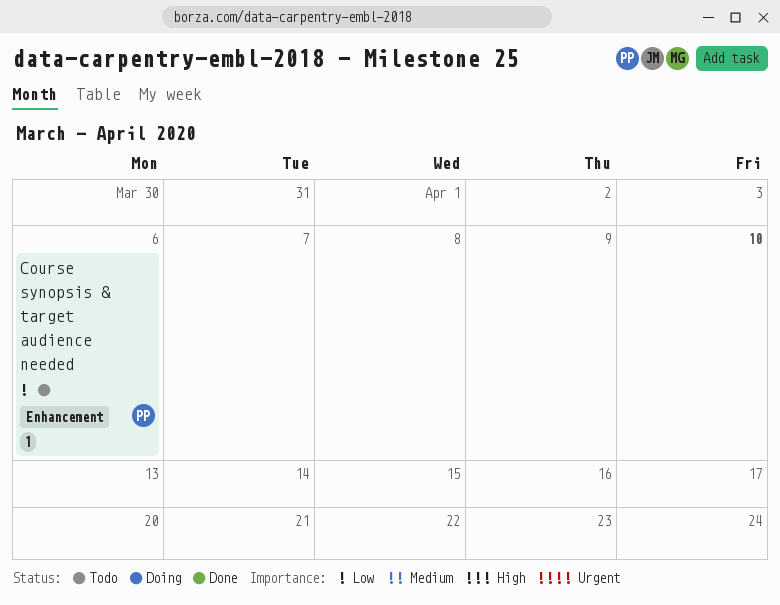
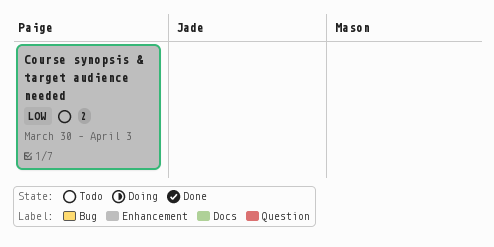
Course synopsis & target audience needed, estimate: 1 -> 2
Course synopsis & target audience needed, due: Apr 6 -> Apr 3

